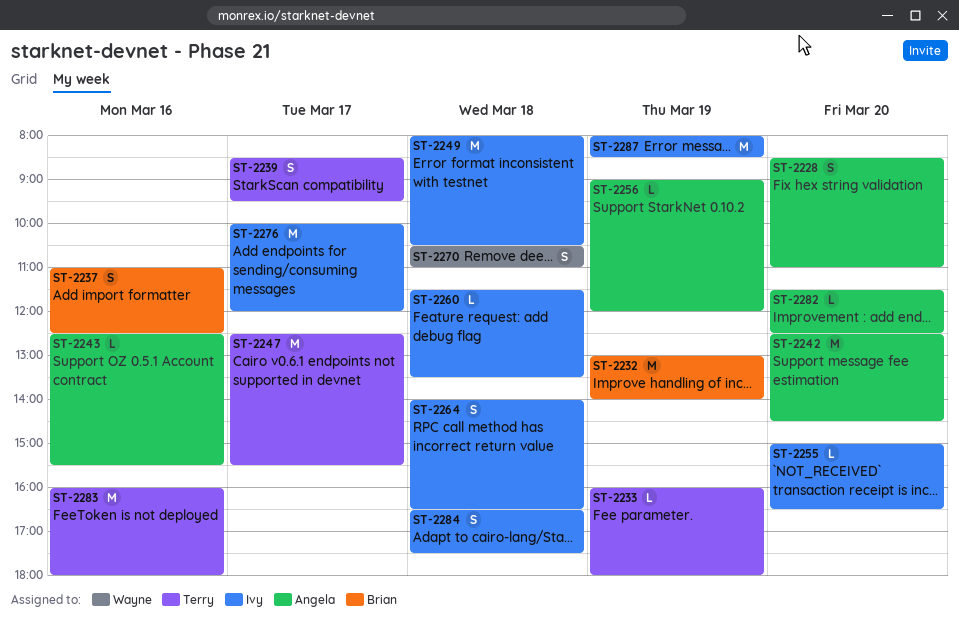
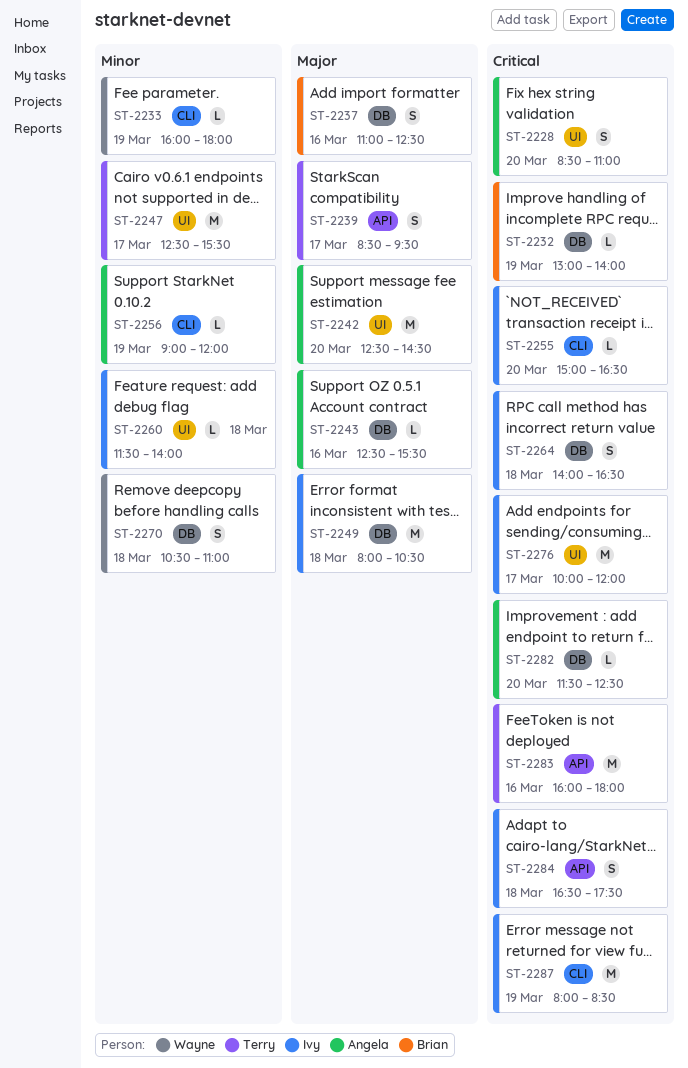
ST-2232, estimate: M -> L
ST-2233, owner: Terry -> Wayne
ST-2260, ends: 13:30 -> 14:00

